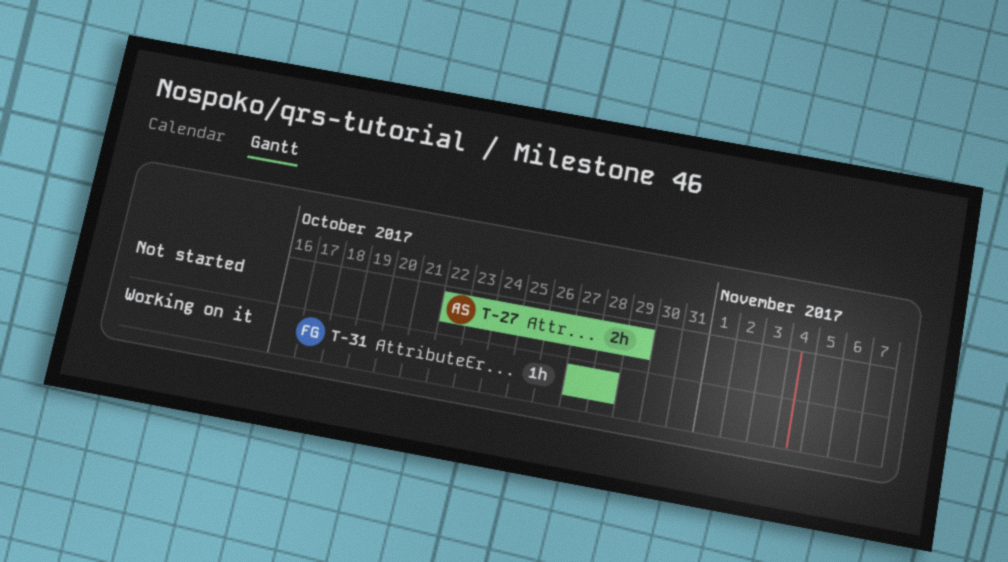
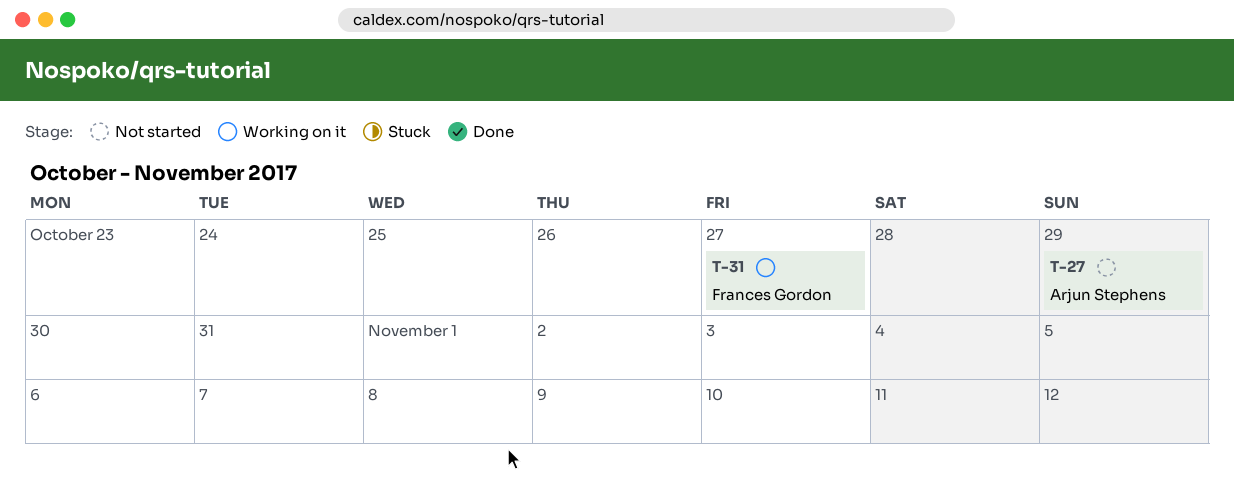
T-31, due: Oct 28 -> Oct 27

